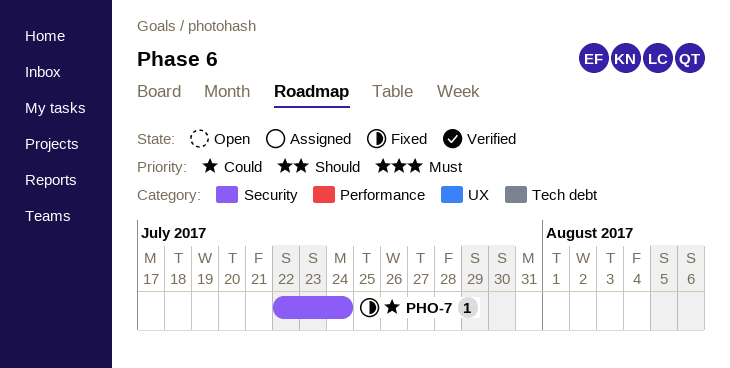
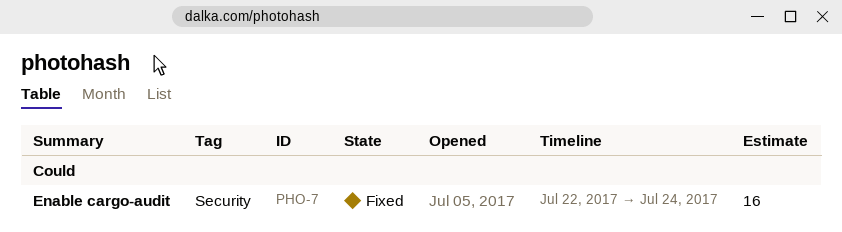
PHO-7, estimate: 1 -> 16

